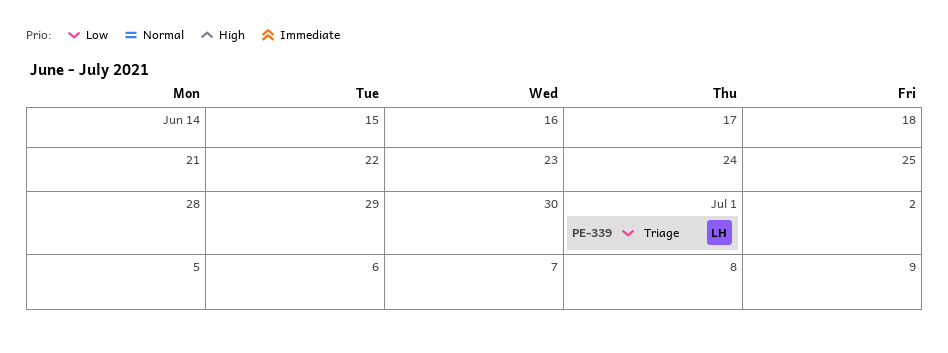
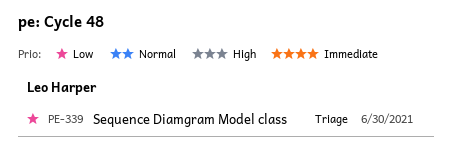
PE-339, due: Jul 1 -> Jun 30

